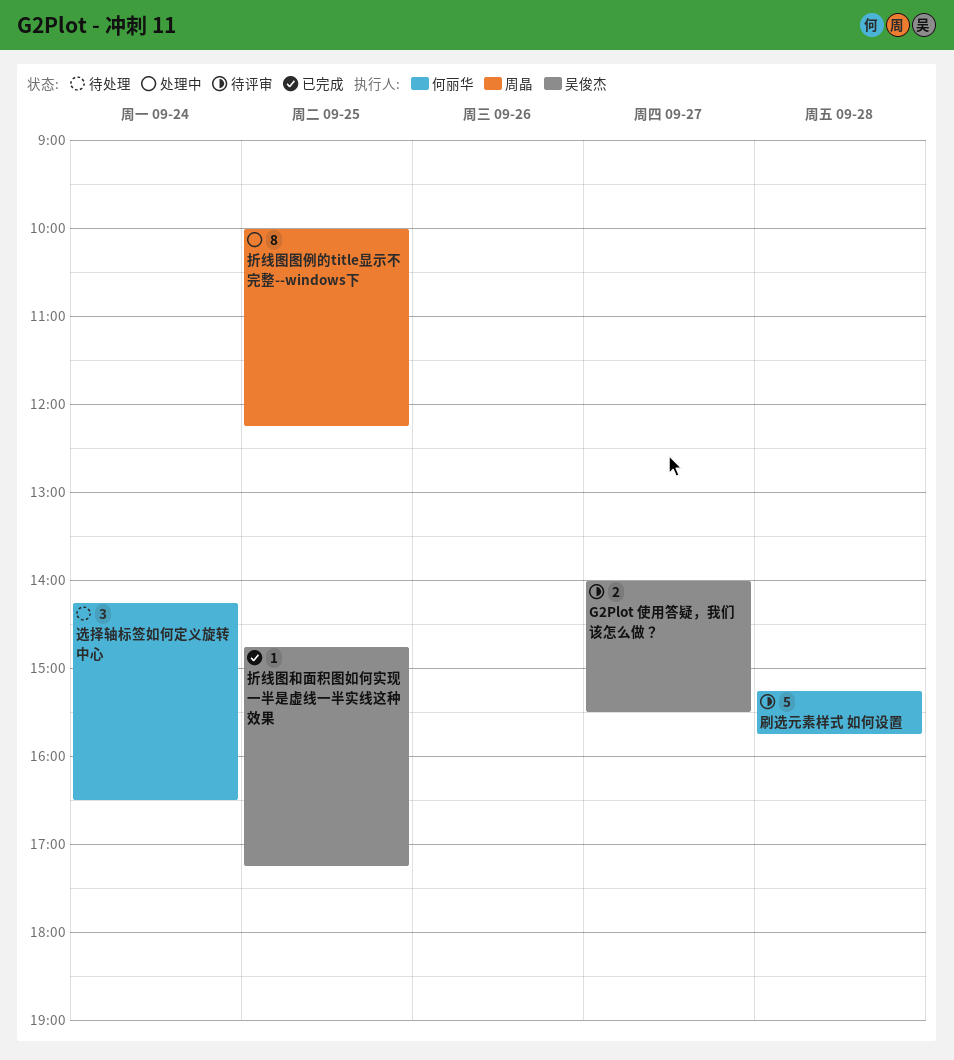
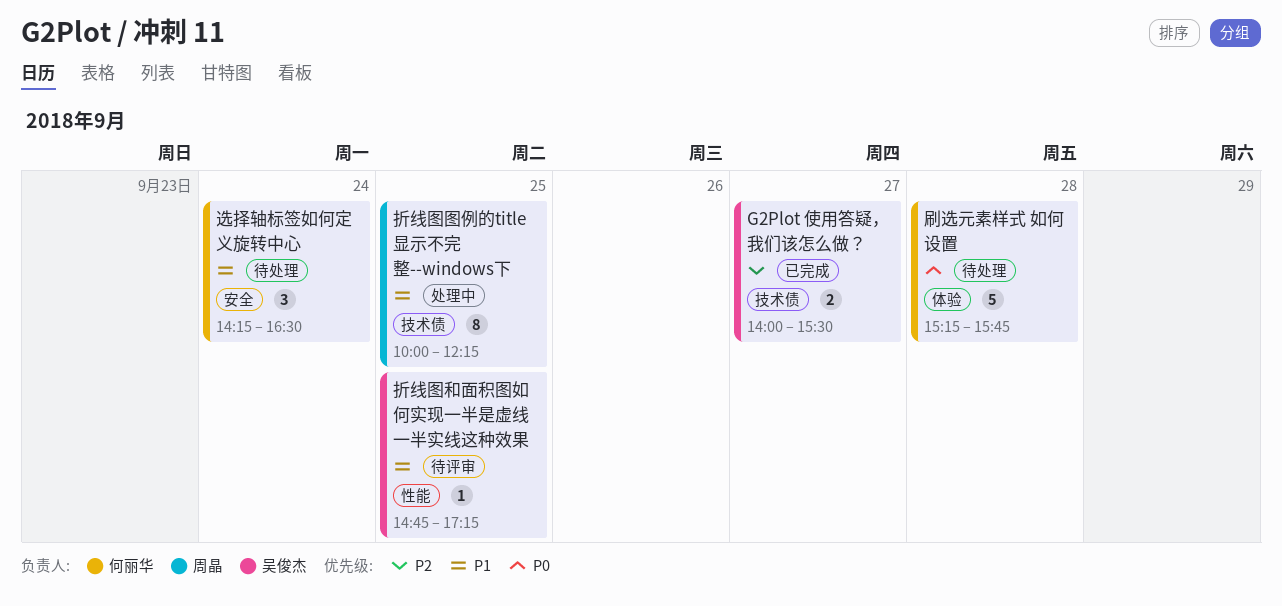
G2Plot 使用答疑，我们该怎么做？, status: 待评审 -> 已完成
刷选元素样式 如何设置, status: 待评审 -> 待处理
折线图和面积图如何实现一半是虚线一半实线这种效果, status: 已完成 -> 待评审

